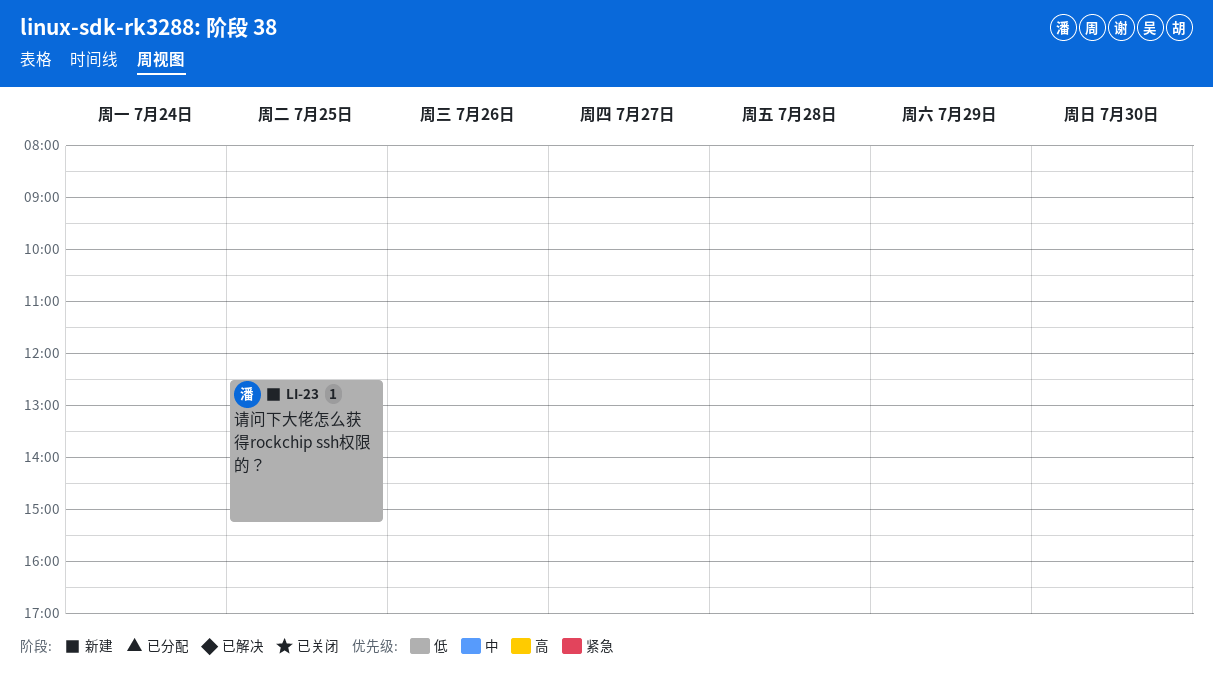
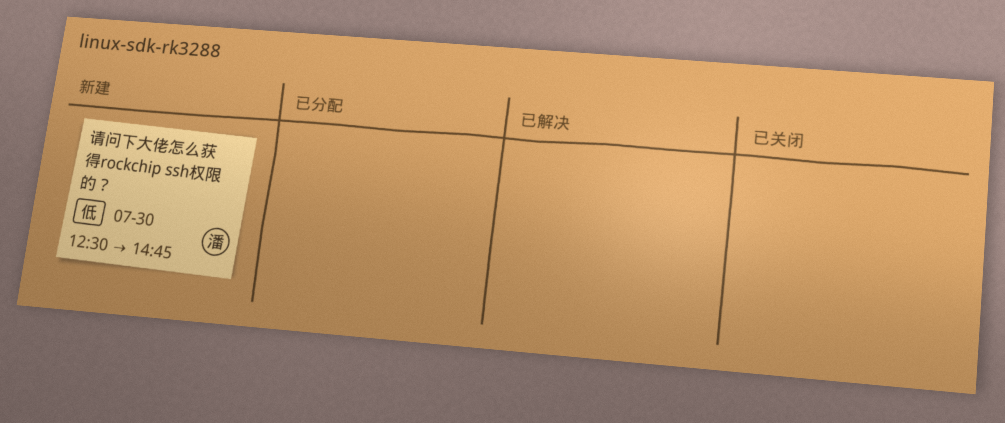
请问下大佬怎么获得rockchip ssh权限的？, day: Jul 25 -> Jul 30
请问下大佬怎么获得rockchip ssh权限的？, ends: 15:15 -> 14:45

